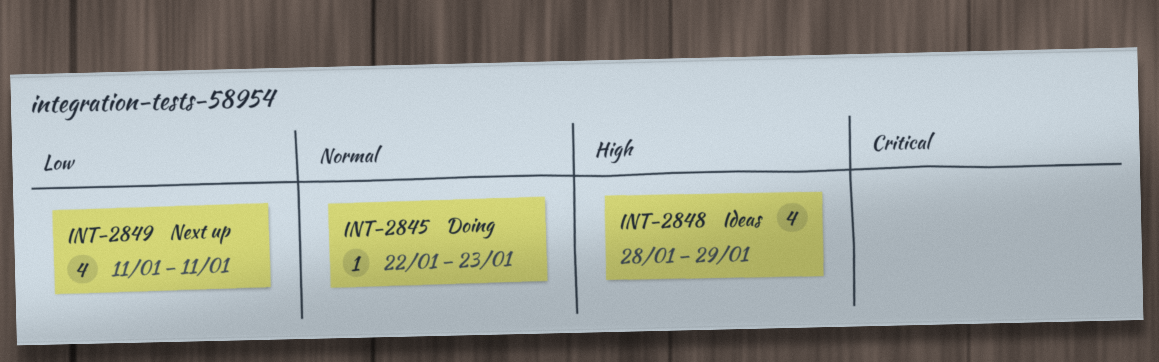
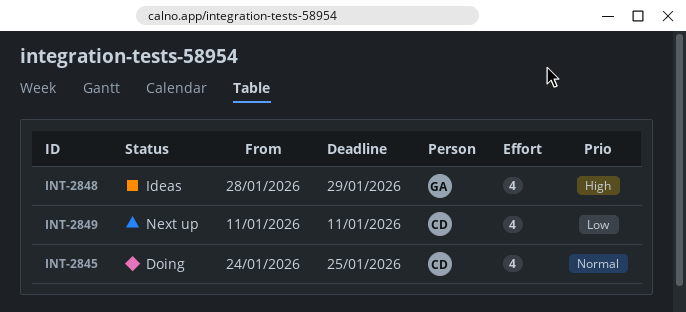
INT-2845, estimate: 1 -> 4
INT-2845, start: Jan 22 -> Jan 24
INT-2845, due: Jan 23 -> Jan 25

